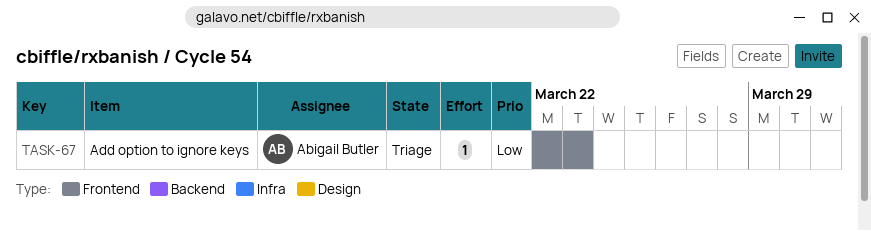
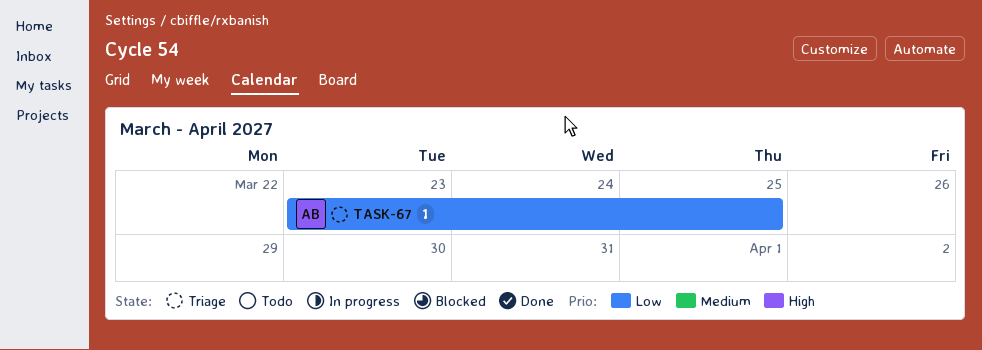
TASK-67, start: Mar 22 -> Mar 23
TASK-67, due: Mar 23 -> Mar 25

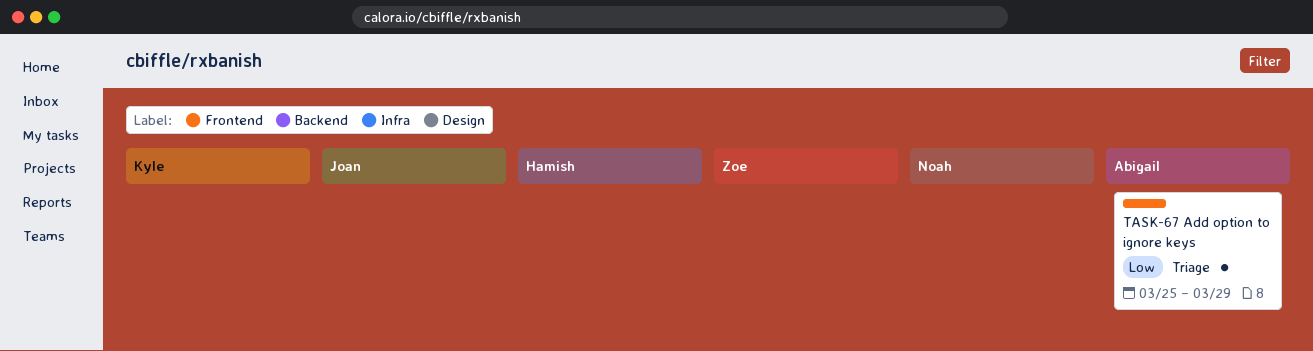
TASK-67, start: Mar 23 -> Mar 25
TASK-67, due: Mar 25 -> Mar 29

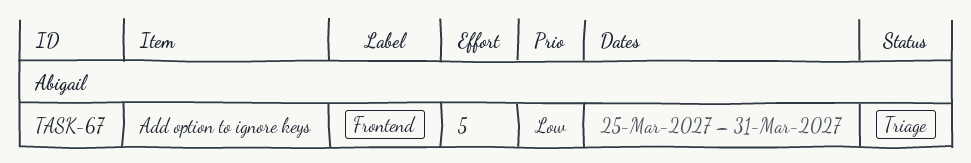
TASK-67, estimate: 1 -> 5
TASK-67, due: Mar 29 -> Mar 31

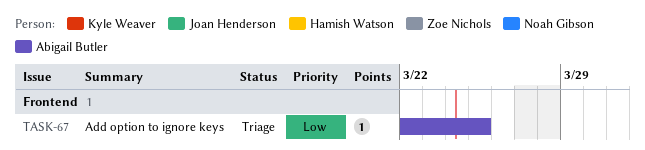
TASK-67, estimate: 5 -> 1
TASK-67, start: Mar 25 -> Mar 22
TASK-67, due: Mar 31 -> Mar 25

